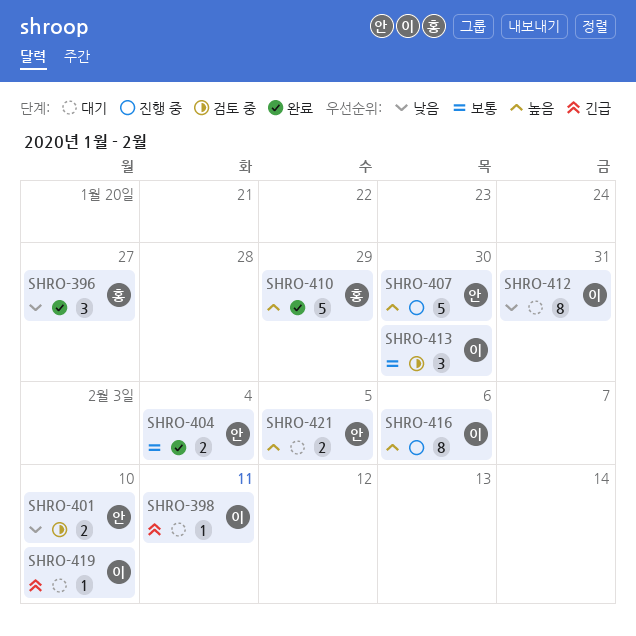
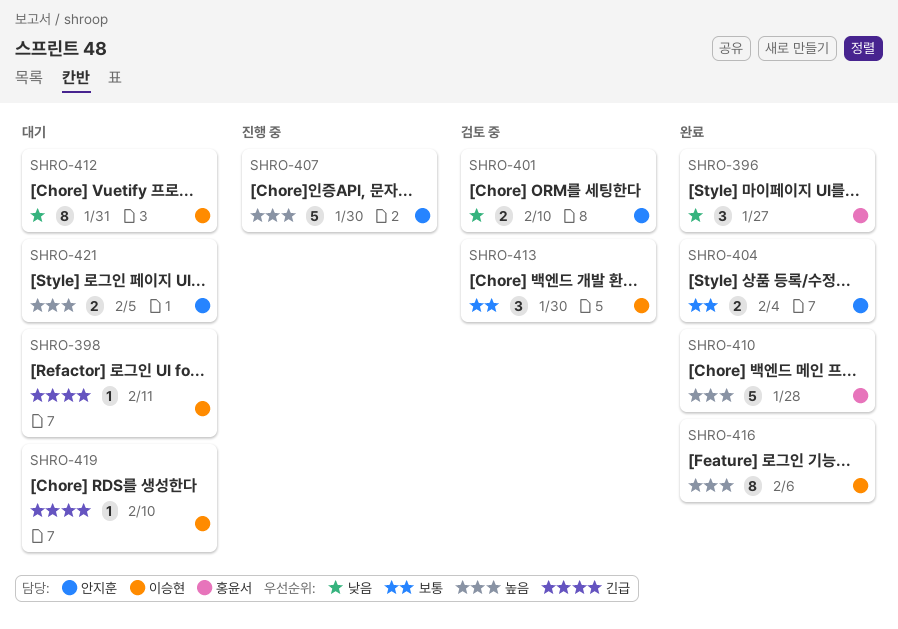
SHRO-410, due: Jan 29 -> Jan 28
SHRO-416, status: 진행 중 -> 완료

